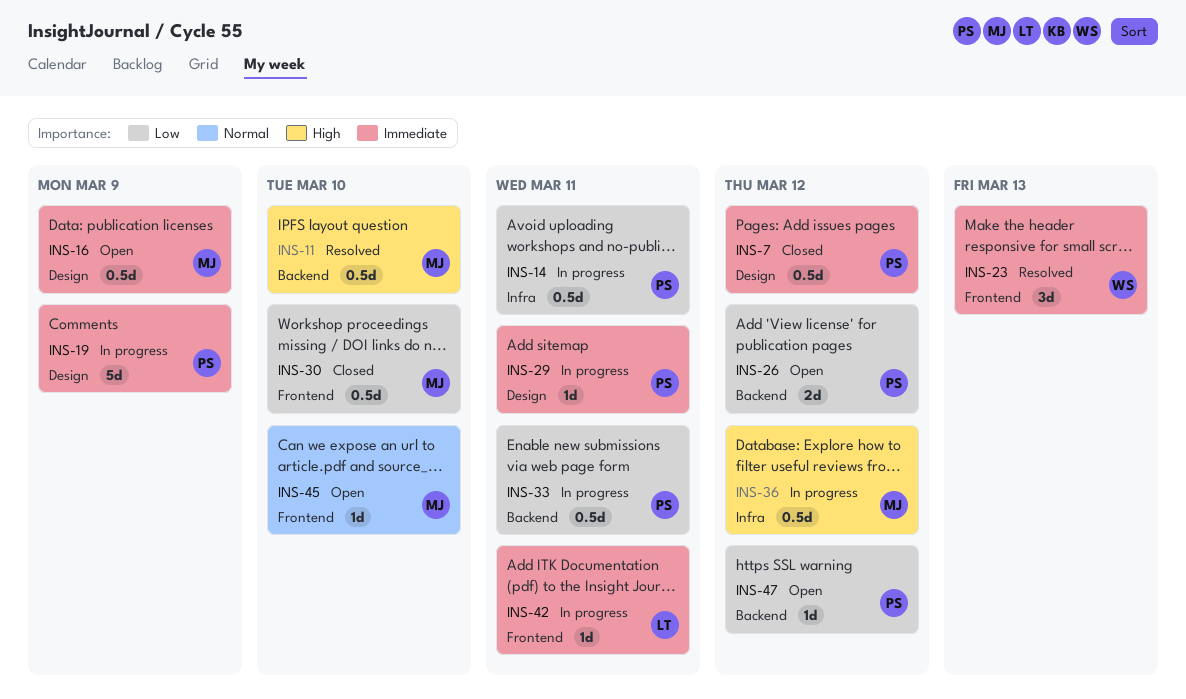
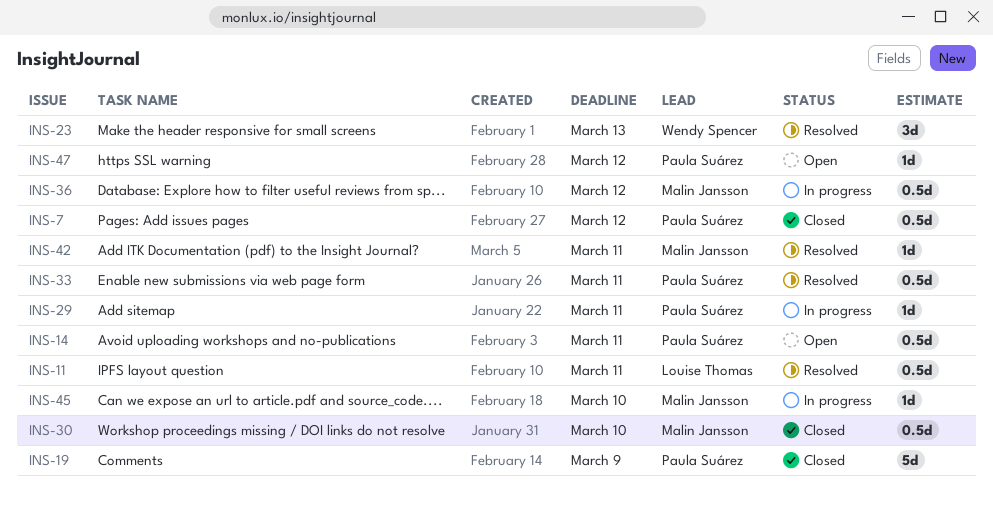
INS-11, owner: Malin Jansson -> Louise Thomas
INS-11, due: Mar 10 -> Mar 11
INS-14, status: In progress -> Open
INS-16: present -> none
INS-19, status: In progress -> Closed
INS-26: present -> none
INS-33, status: In progress -> Resolved
INS-42, status: In progress -> Resolved
INS-42, owner: Louise Thomas -> Malin Jansson
INS-45, status: Open -> In progress

